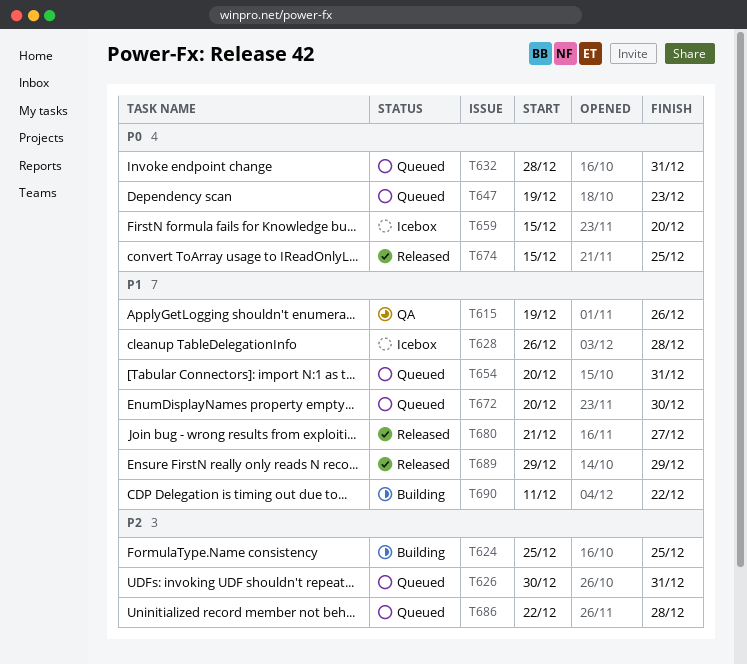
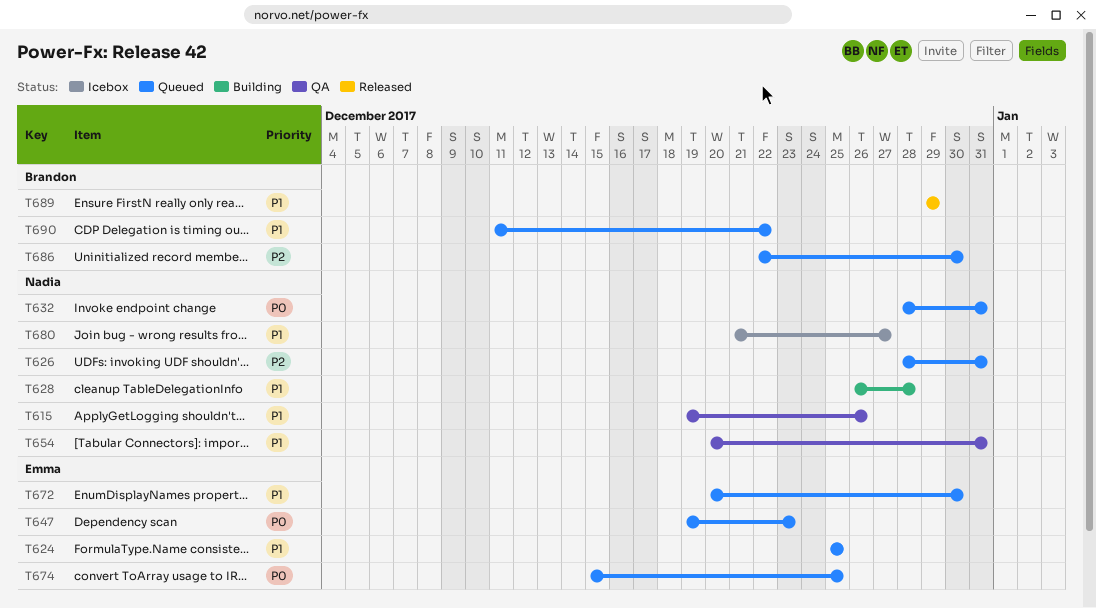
T624, status: Building -> Queued
T624, priority: P2 -> P1
T626, start: Dec 30 -> Dec 28
T628, status: Icebox -> Building
T654, status: Queued -> QA
T659: present -> none
T674, status: Released -> Queued
T680, status: Released -> Icebox
T686, due: Dec 28 -> Dec 30
T690, status: Building -> Queued

